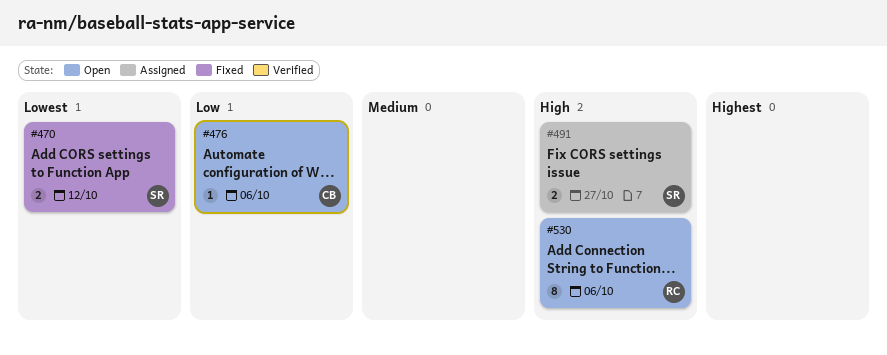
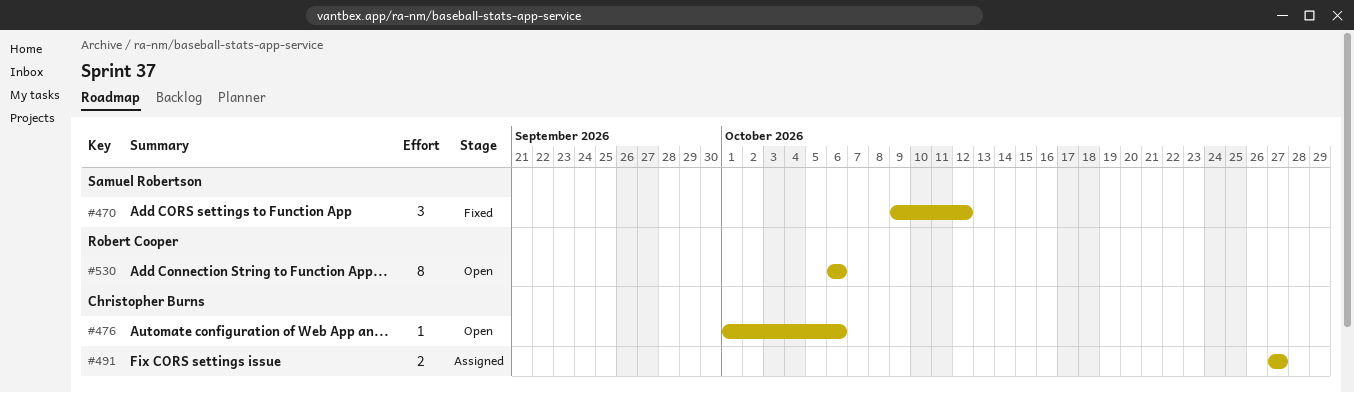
#470, estimate: 2 -> 3
#491, owner: Samuel Robertson -> Christopher Burns

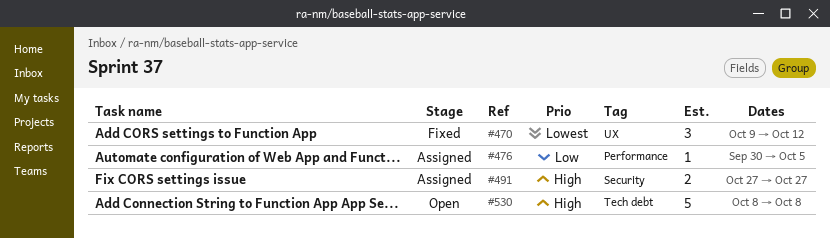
#476, status: Open -> Assigned
#476, start: Oct 1 -> Sep 30
#476, due: Oct 6 -> Oct 5
#530, estimate: 8 -> 5
#530, start: Oct 6 -> Oct 8
#530, due: Oct 6 -> Oct 8

